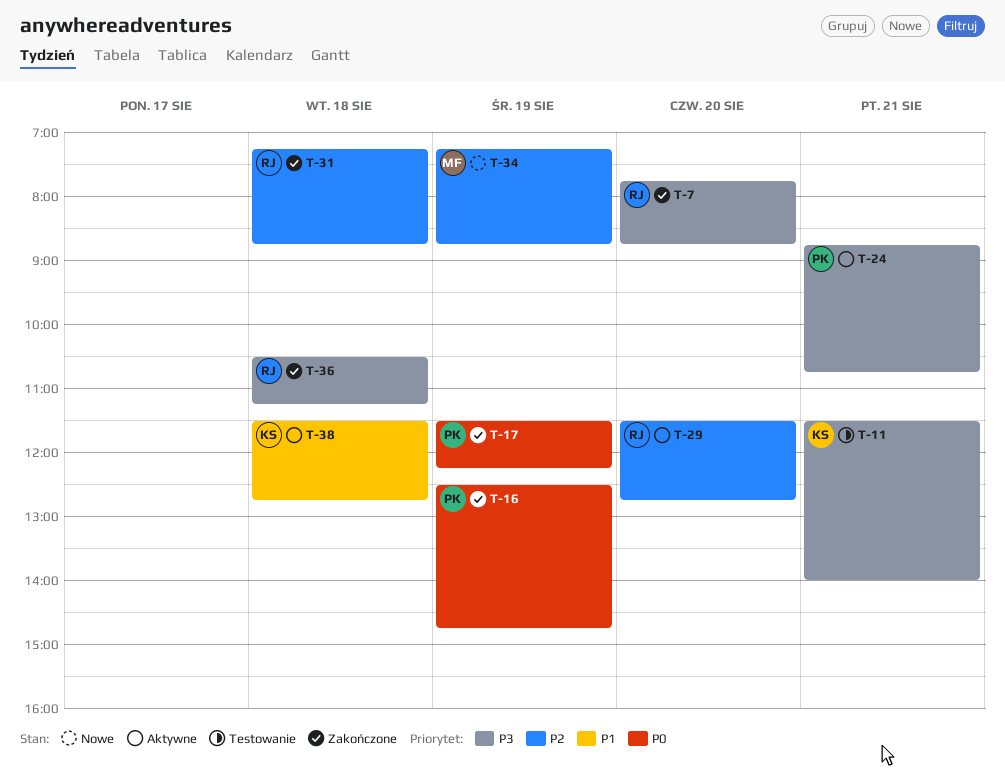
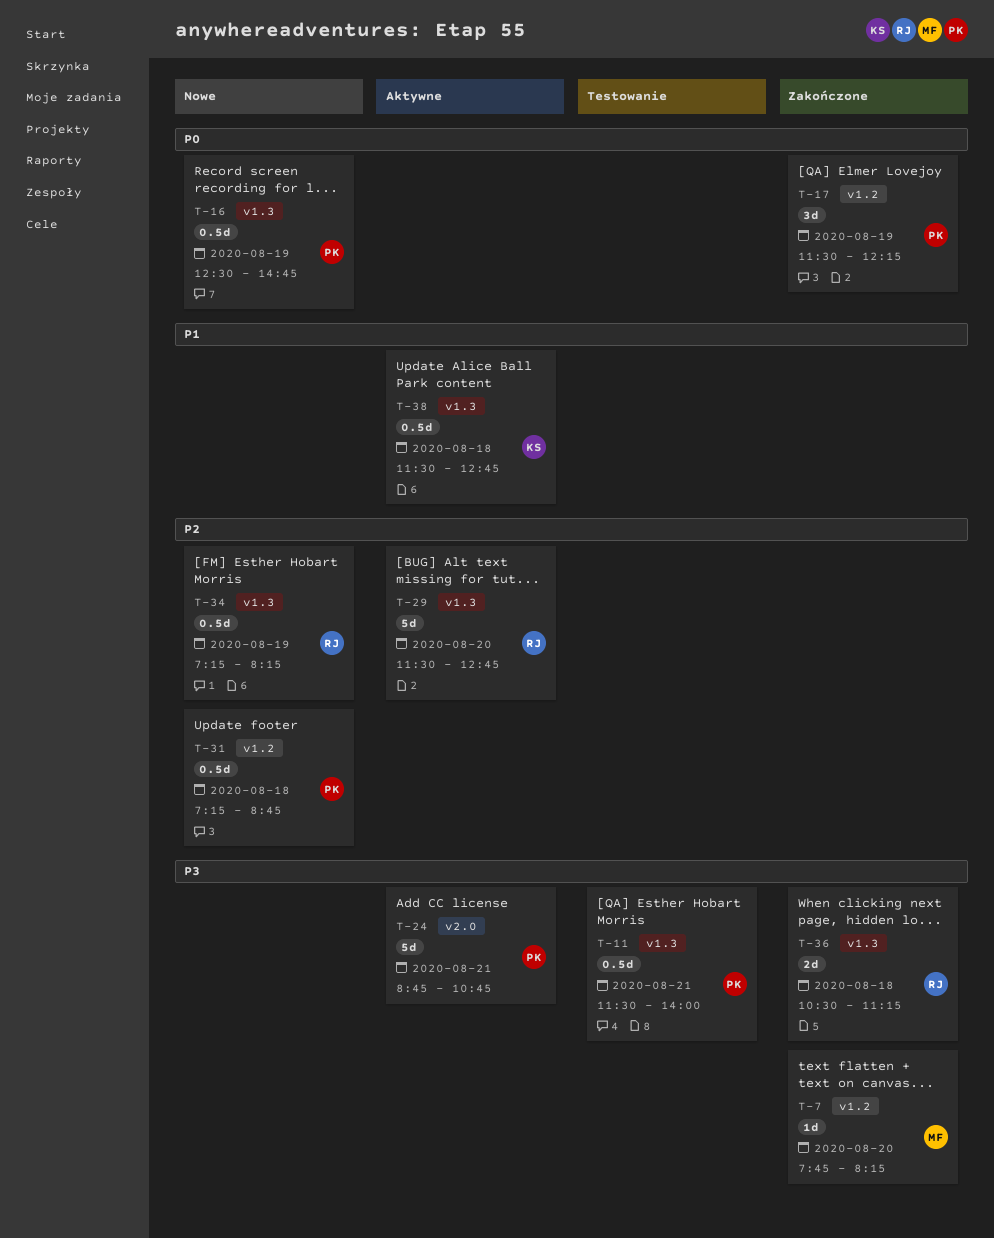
T-7, owner: RJ -> MF
T-7, ends: 08:45 -> 08:15
T-11, owner: KS -> PK
T-16, status: Zakończone -> Nowe
T-31, status: Zakończone -> Nowe
T-31, owner: RJ -> PK
T-34, owner: MF -> RJ
T-34, ends: 08:45 -> 08:15

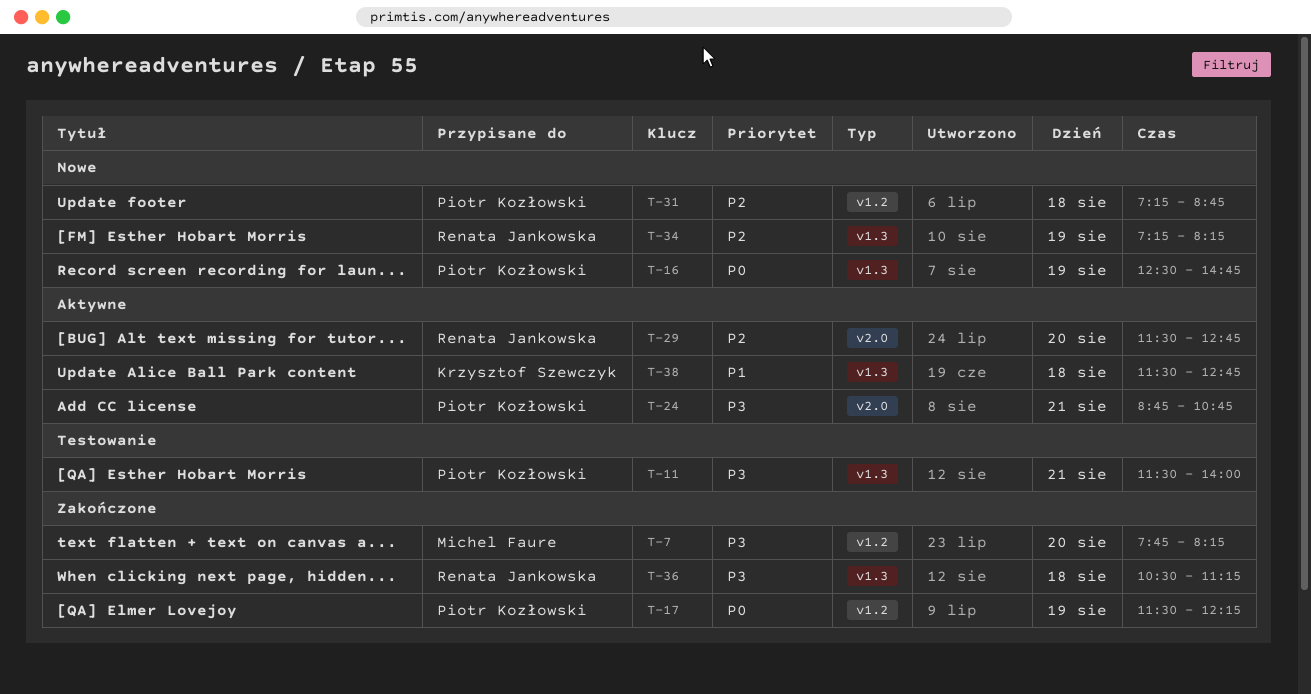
T-29, label: v1.3 -> v2.0

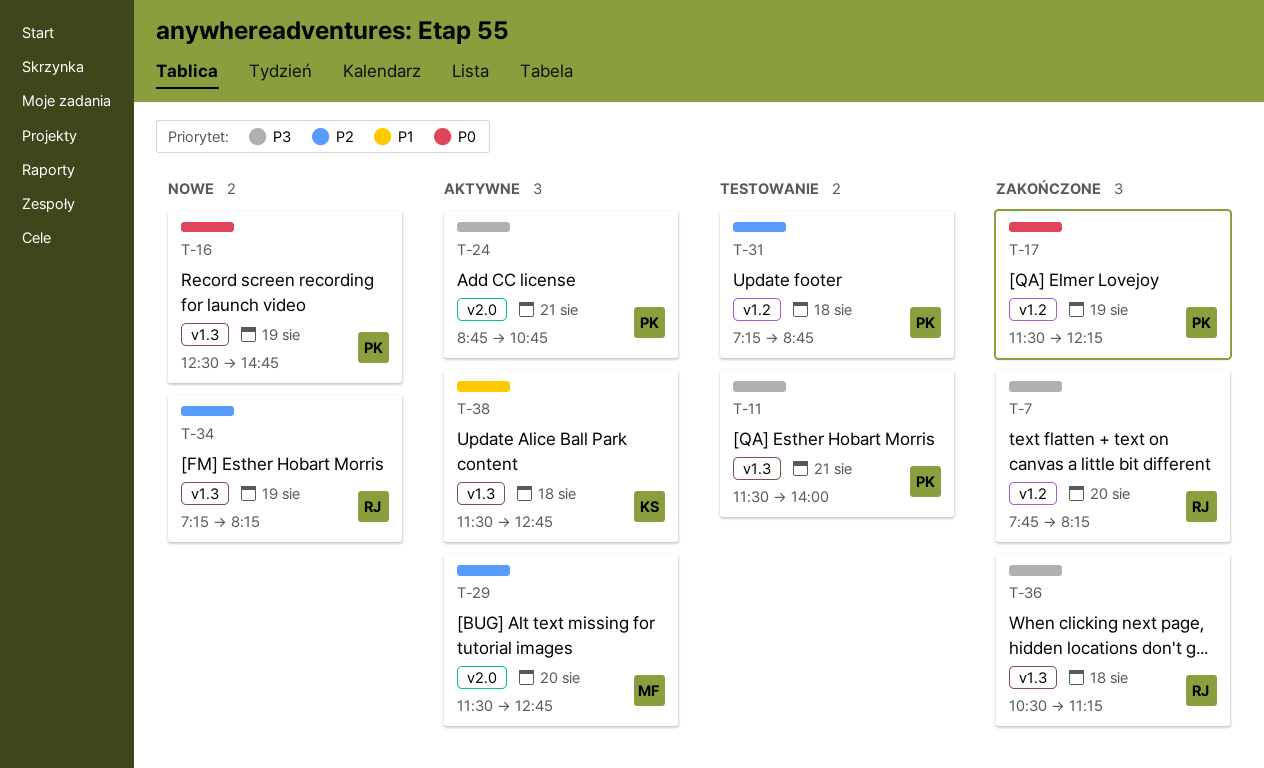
T-7, owner: Michel Faure -> Renata Jankowska
T-29, owner: Renata Jankowska -> Michel Faure
T-31, status: Nowe -> Testowanie

